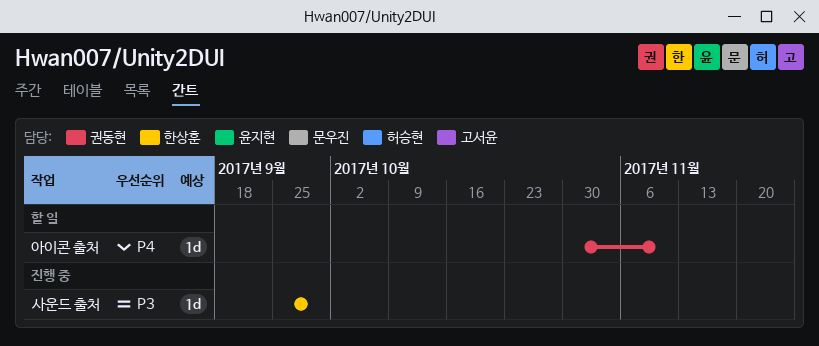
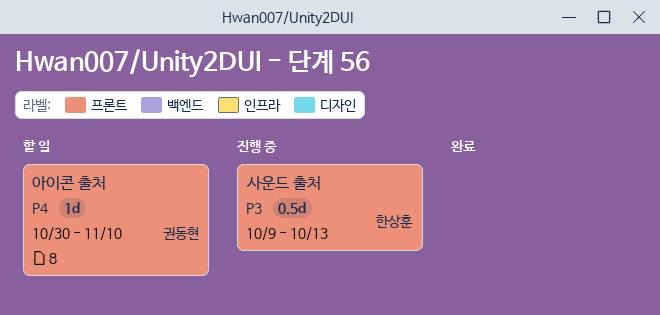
사운드 출처, estimate: 1d -> 0.5d
사운드 출처, start: Sep 25 -> Oct 9
사운드 출처, due: Sep 29 -> Oct 13

